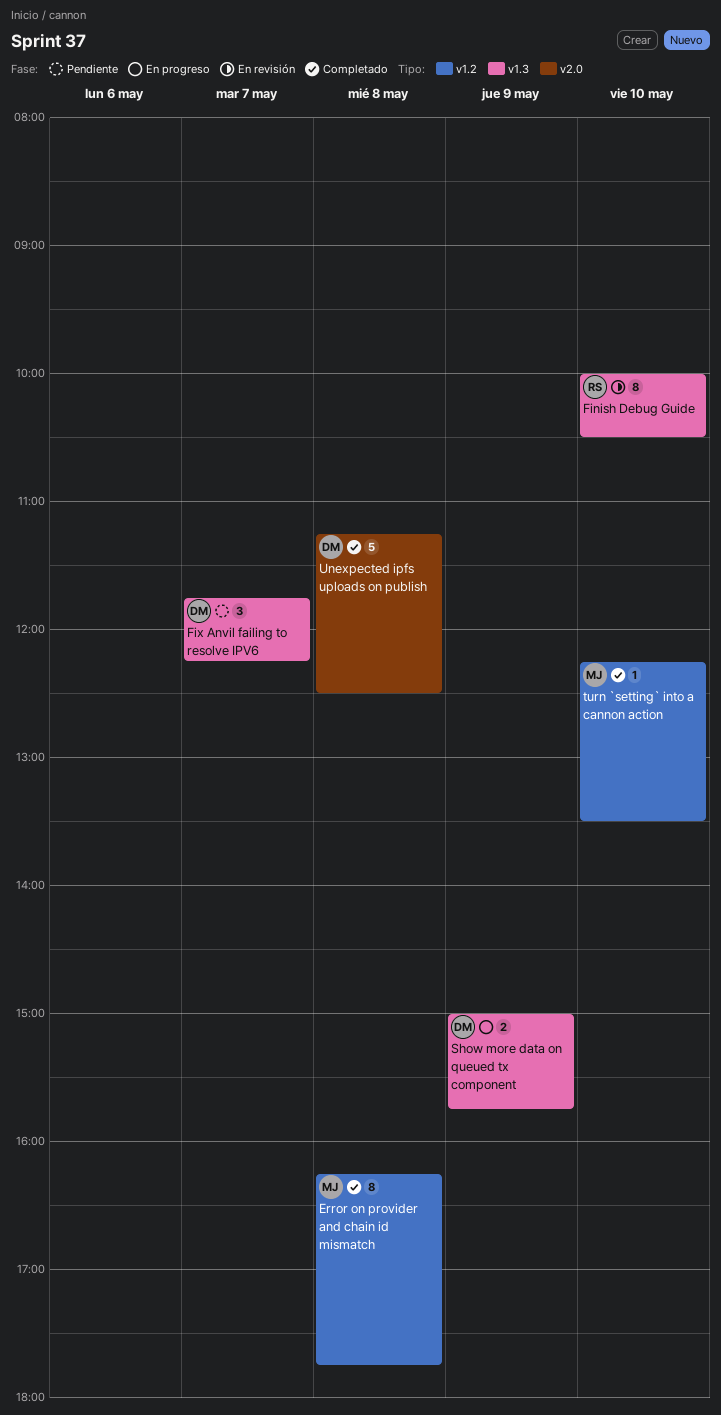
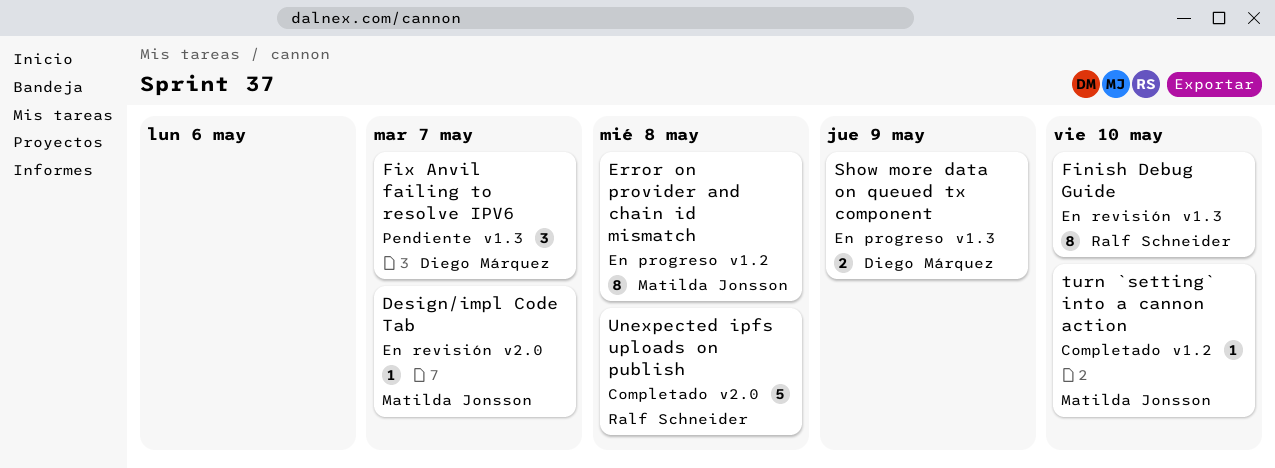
Design/impl Code Tab: none -> present
Error on provider and chain id mismatch, status: Completado -> En progreso
Unexpected ipfs uploads on publish, owner: Diego Márquez -> Ralf Schneider

